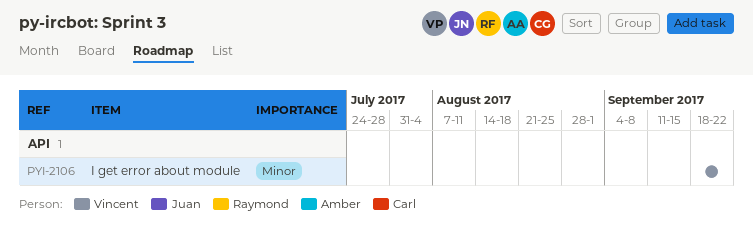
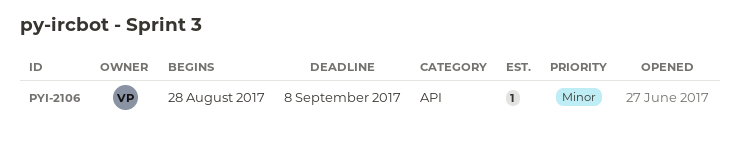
PYI-2106, start: Sep 18 -> Aug 28
PYI-2106, due: Sep 22 -> Sep 8

